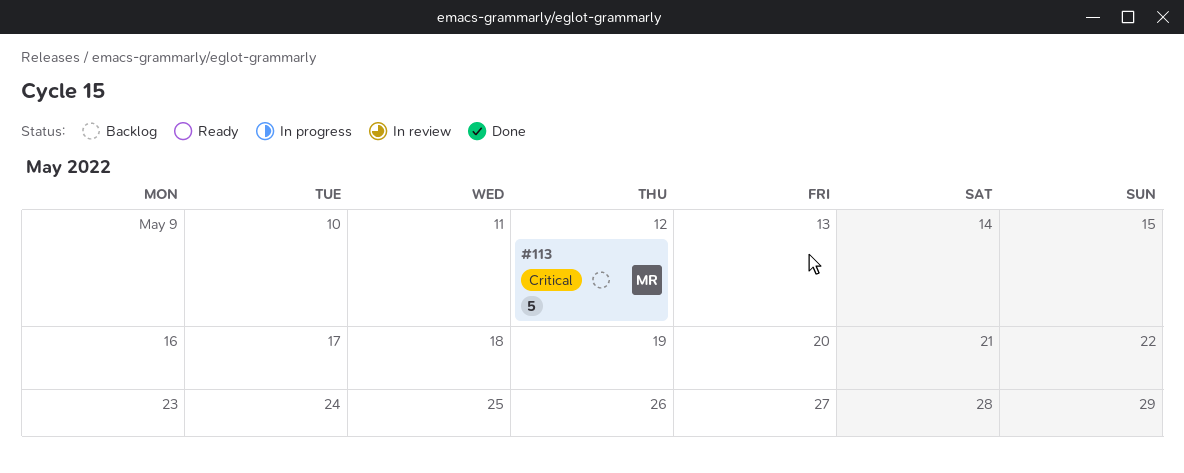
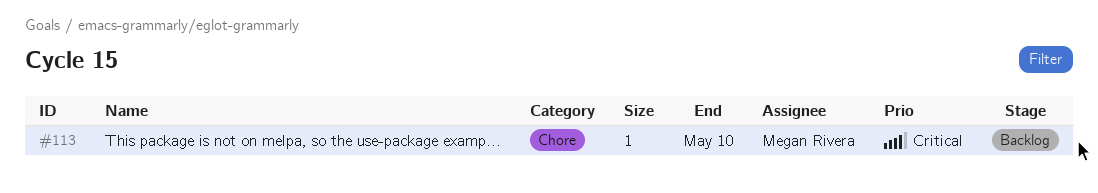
#113, estimate: 5 -> 1
#113, due: May 12 -> May 10

